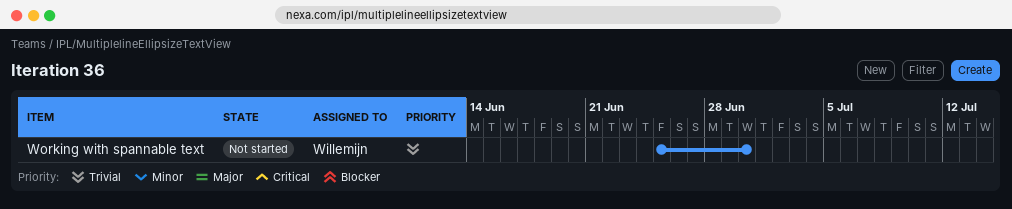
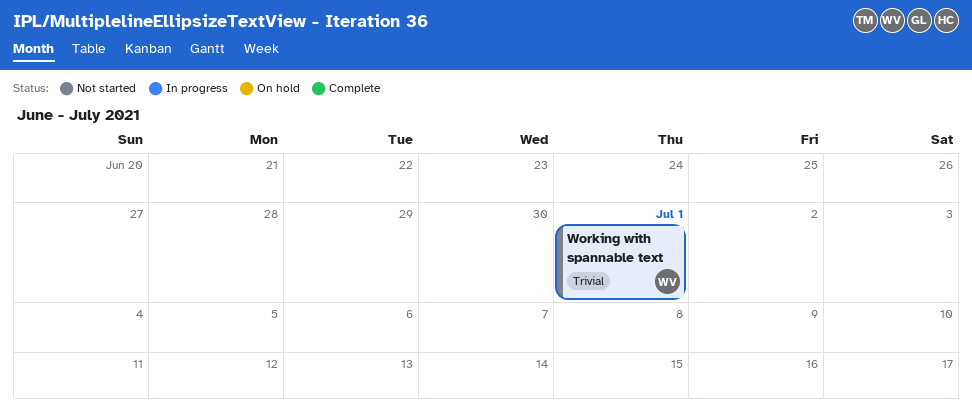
Working with spannable text, due: Jun 30 -> Jul 1

